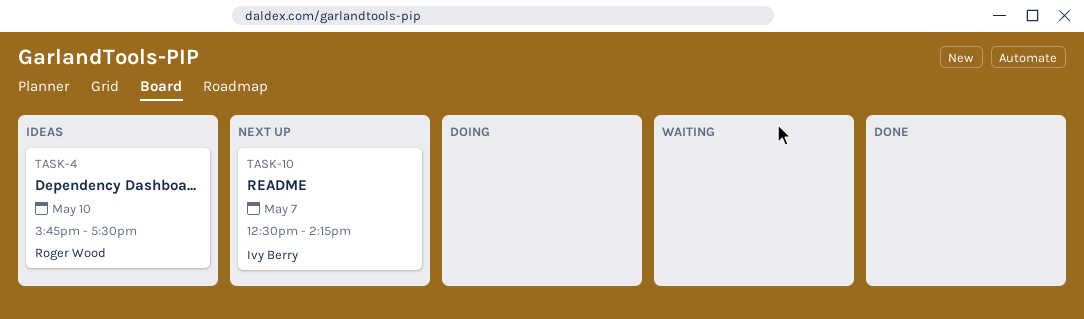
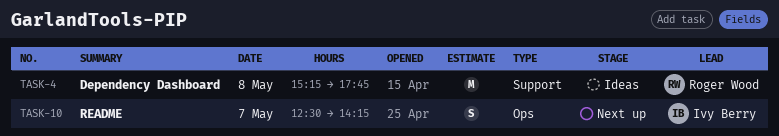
TASK-4, day: May 10 -> May 8
TASK-4, begins: 15:45 -> 15:15
TASK-4, ends: 17:30 -> 17:45

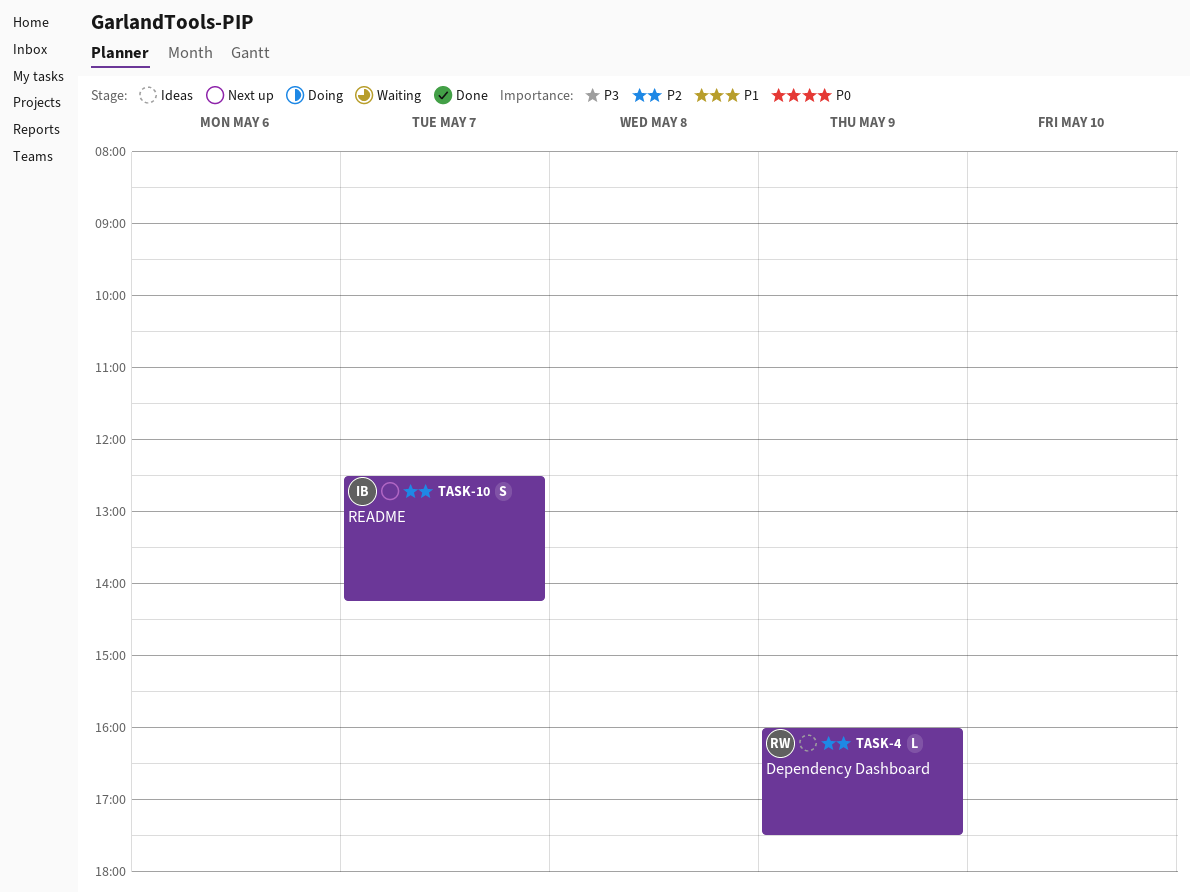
TASK-4, estimate: M -> L
TASK-4, day: May 8 -> May 9
TASK-4, begins: 15:15 -> 16:00
TASK-4, ends: 17:45 -> 17:30

